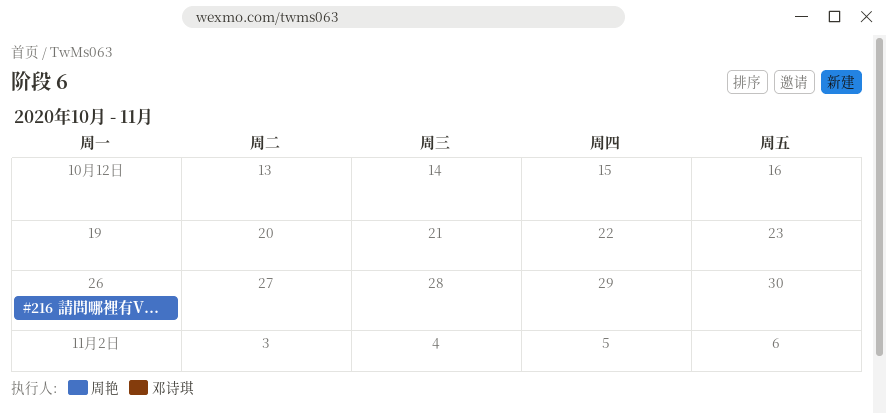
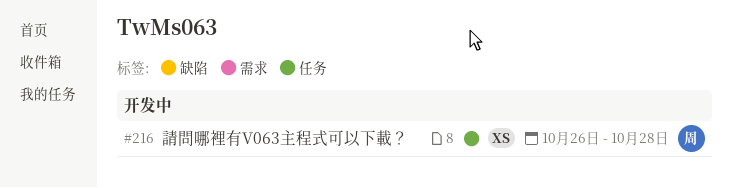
#216, due: Oct 26 -> Oct 28

